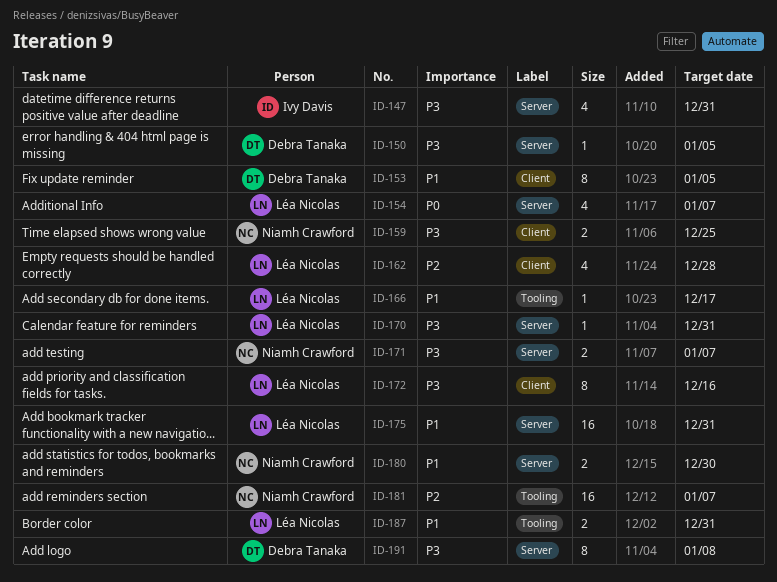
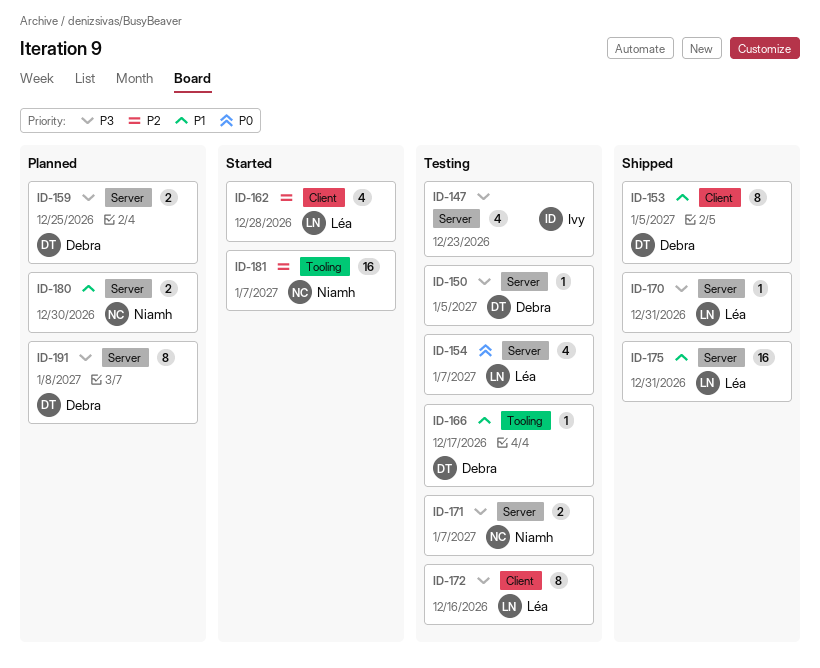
ID-147, due: Dec 31 -> Dec 23
ID-159, owner: Niamh Crawford -> Debra Tanaka
ID-159, label: Client -> Server
ID-166, owner: Léa Nicolas -> Debra Tanaka
ID-187: present -> none

